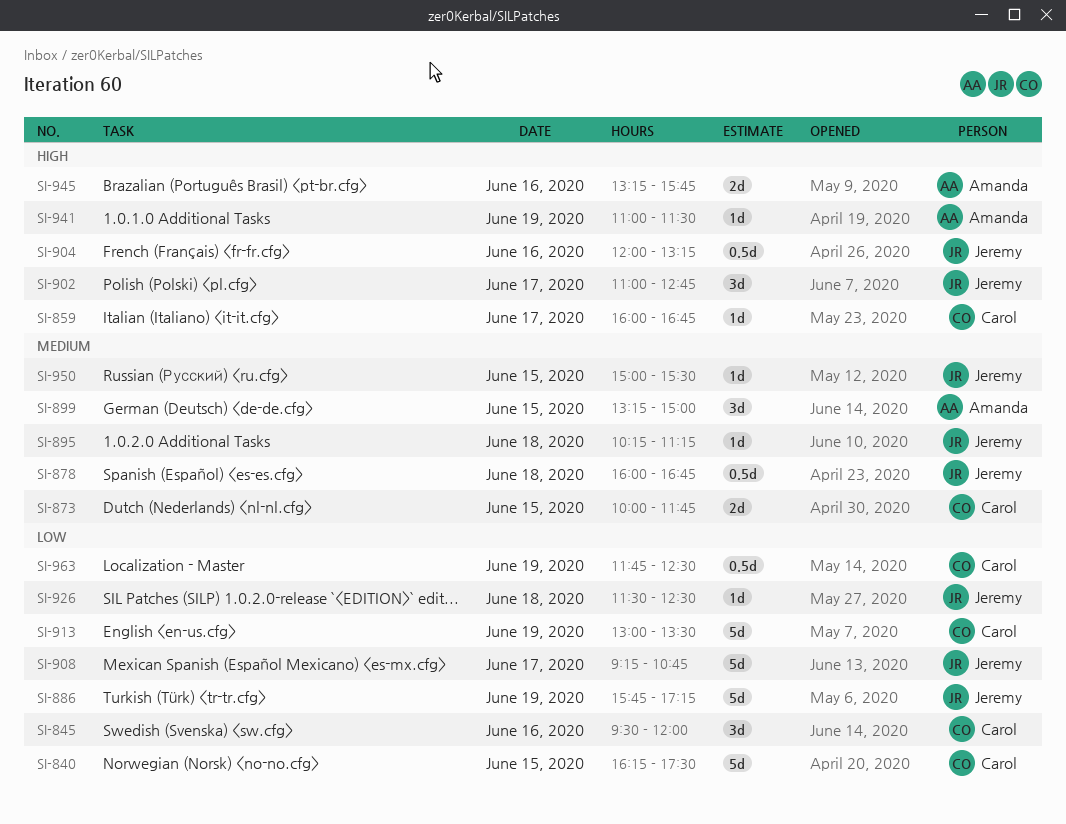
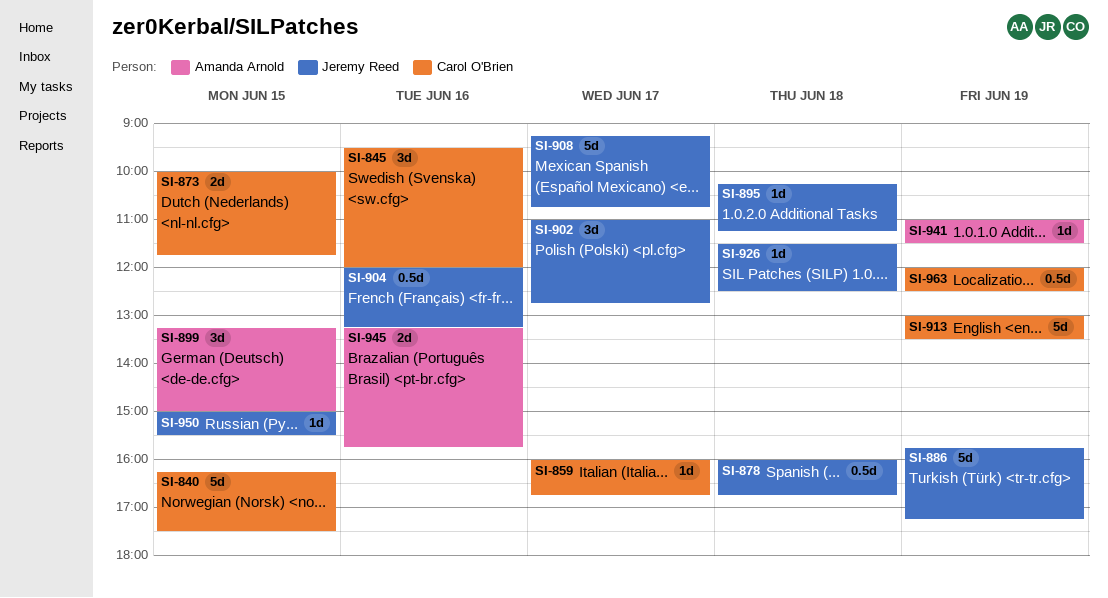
SI-963, begins: 11:45 -> 12:00

